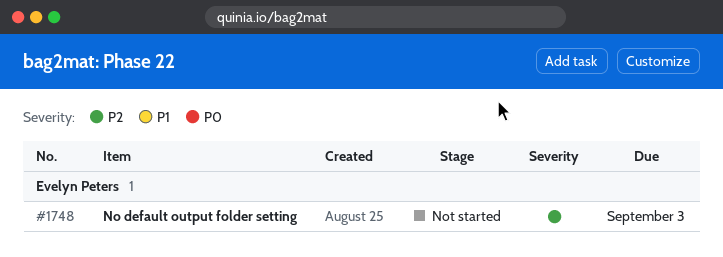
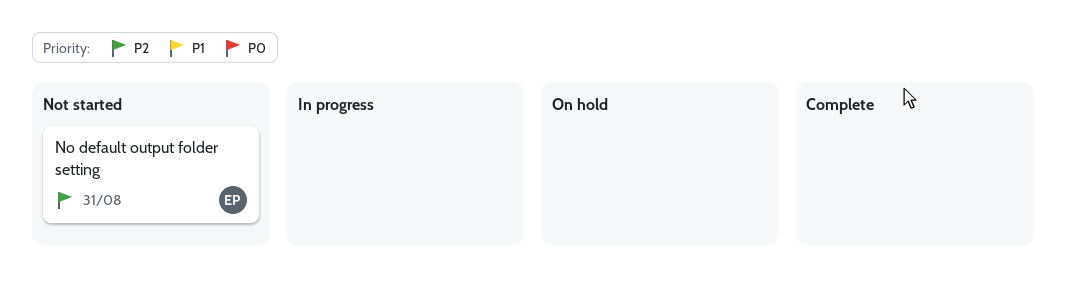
No default output folder setting, due: Sep 3 -> Aug 31

